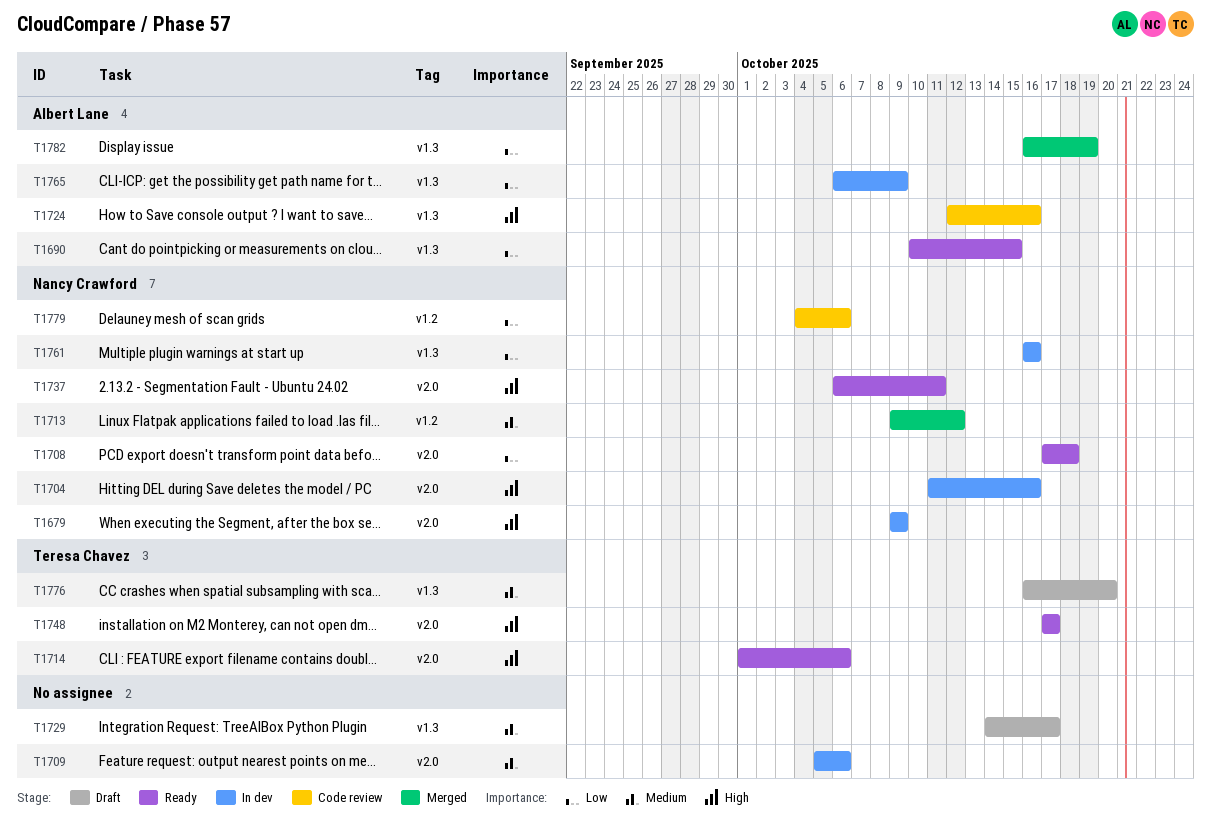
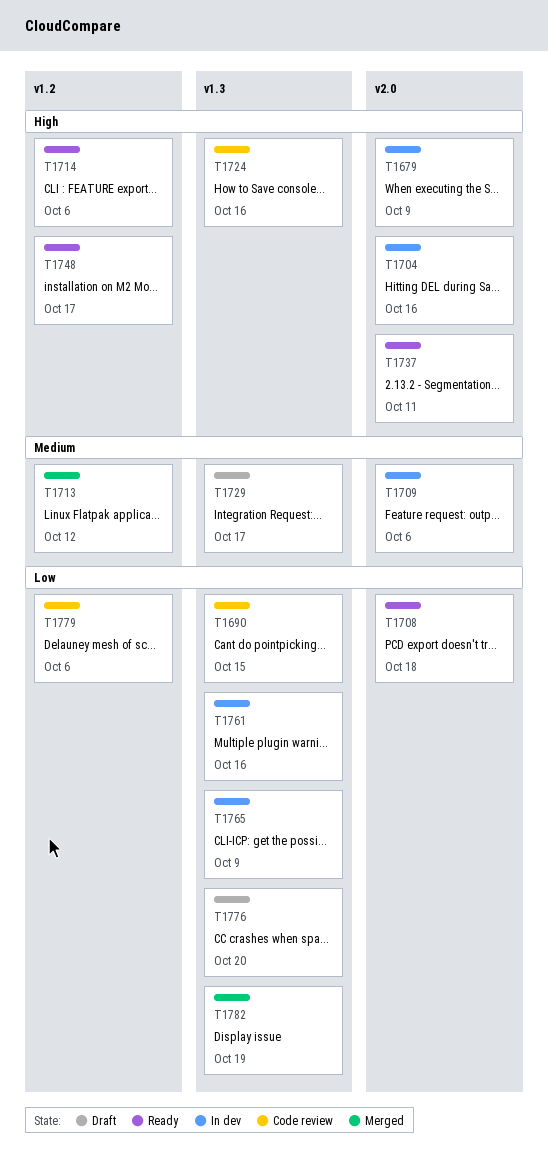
T1690, status: Ready -> Code review
T1714, label: v2.0 -> v1.2
T1748, label: v2.0 -> v1.2
T1776, priority: Medium -> Low

